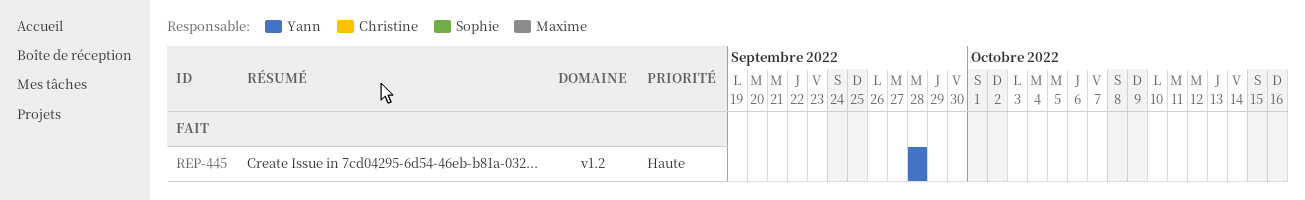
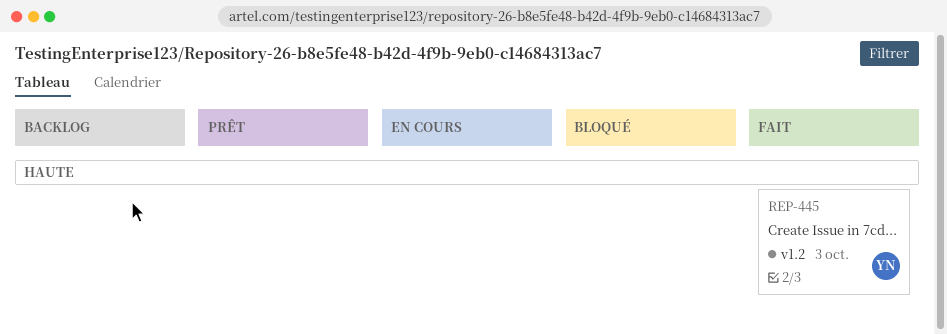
REP-445, due: Sep 28 -> Oct 3

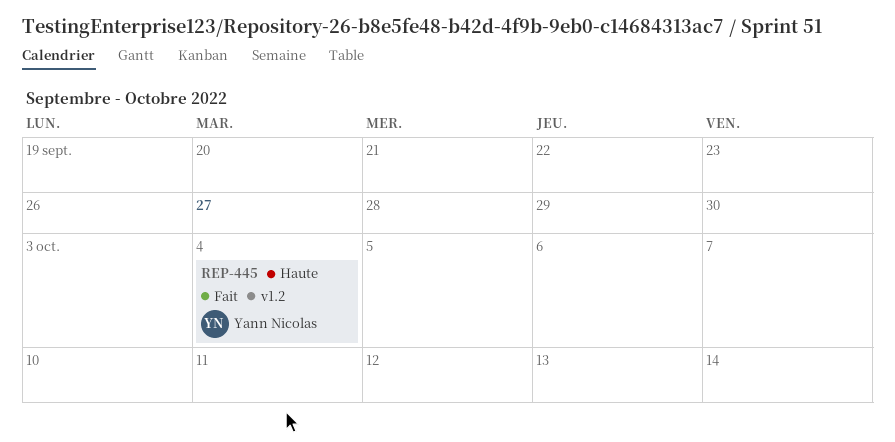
REP-445, due: Oct 3 -> Oct 4

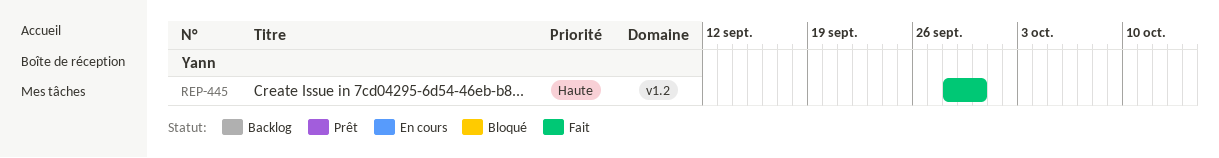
REP-445, due: Oct 4 -> Sep 30

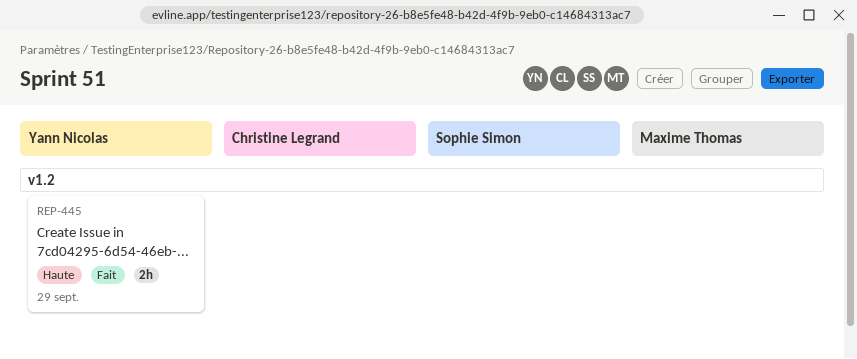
REP-445, due: Sep 30 -> Sep 29

